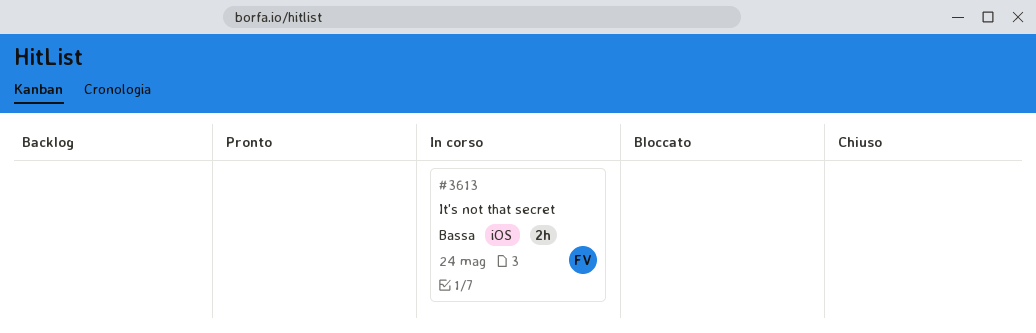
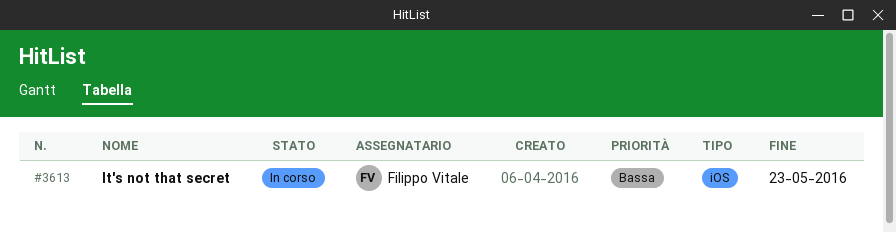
#3613, due: May 24 -> May 23

